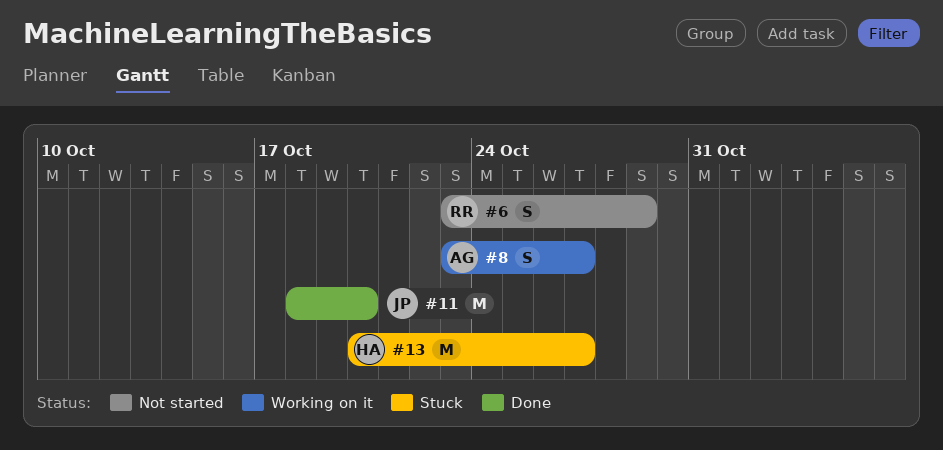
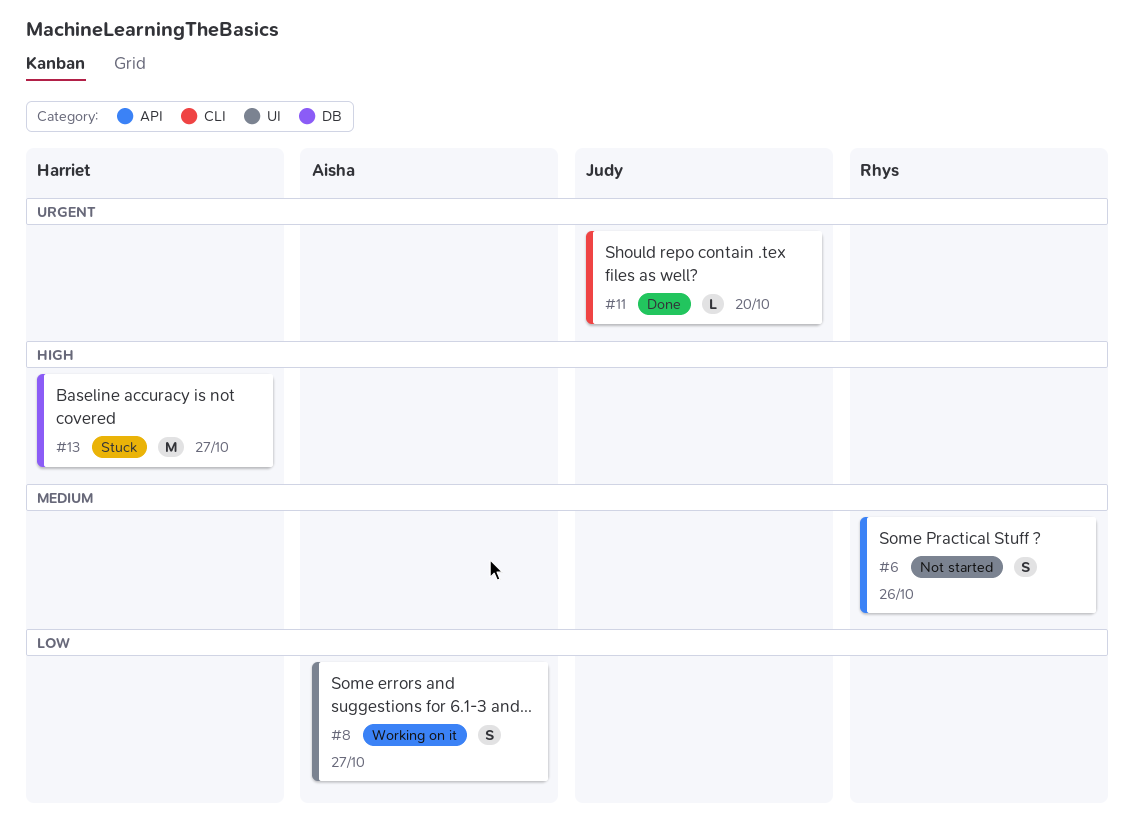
#6, due: Oct 29 -> Oct 26
#11, estimate: M -> L

